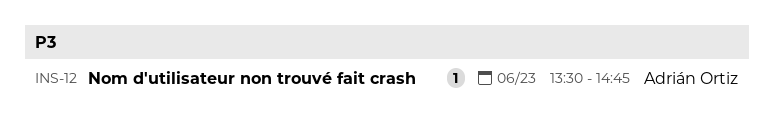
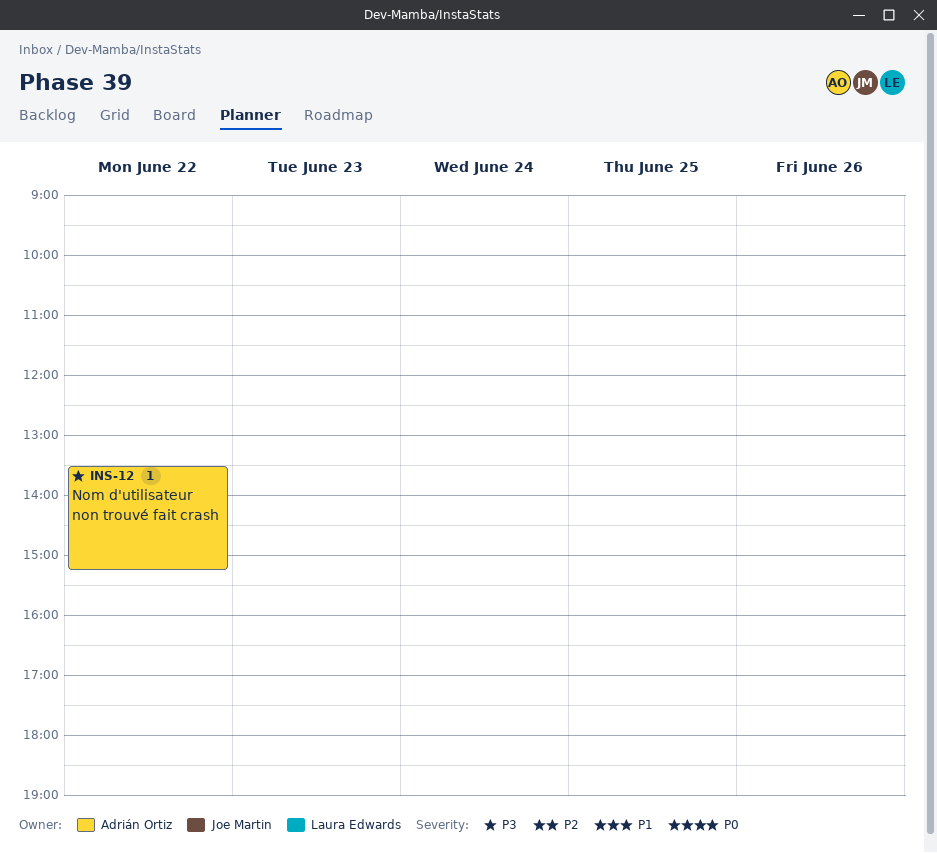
INS-12, day: Jun 23 -> Jun 22
INS-12, ends: 14:45 -> 15:15

